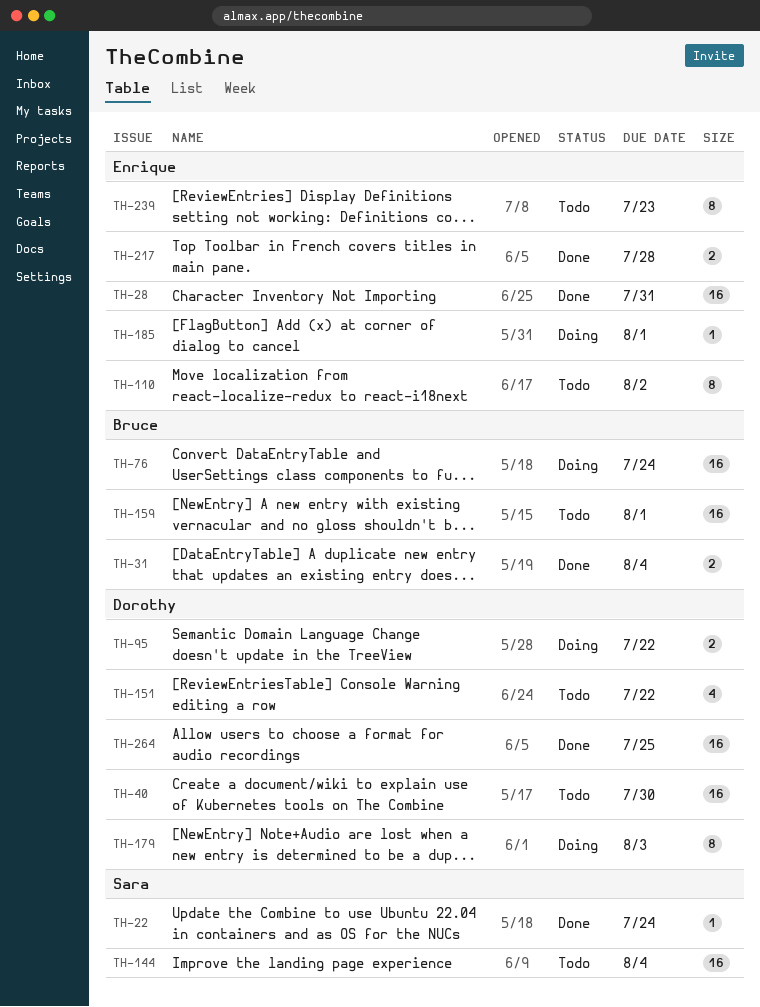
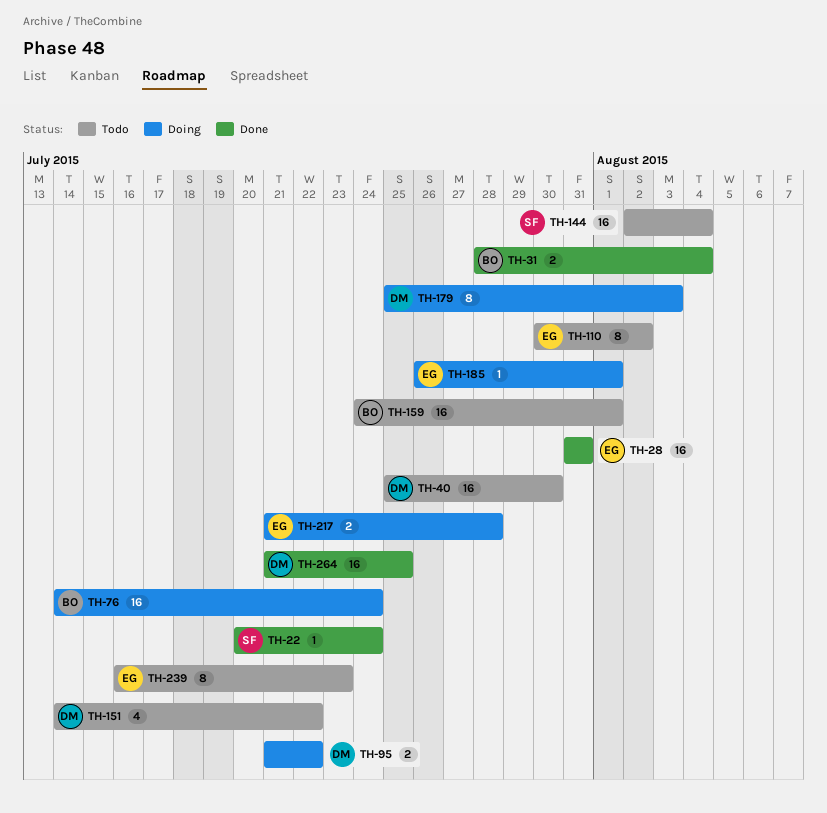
TH-217, status: Done -> Doing

